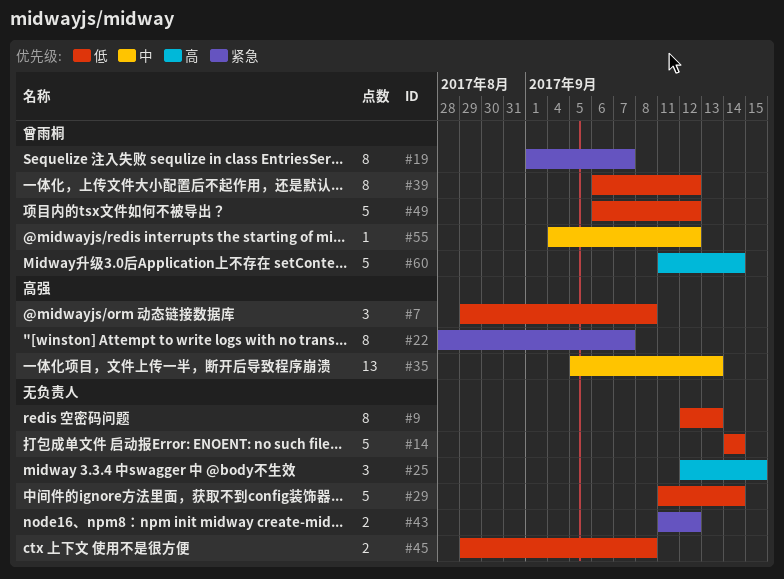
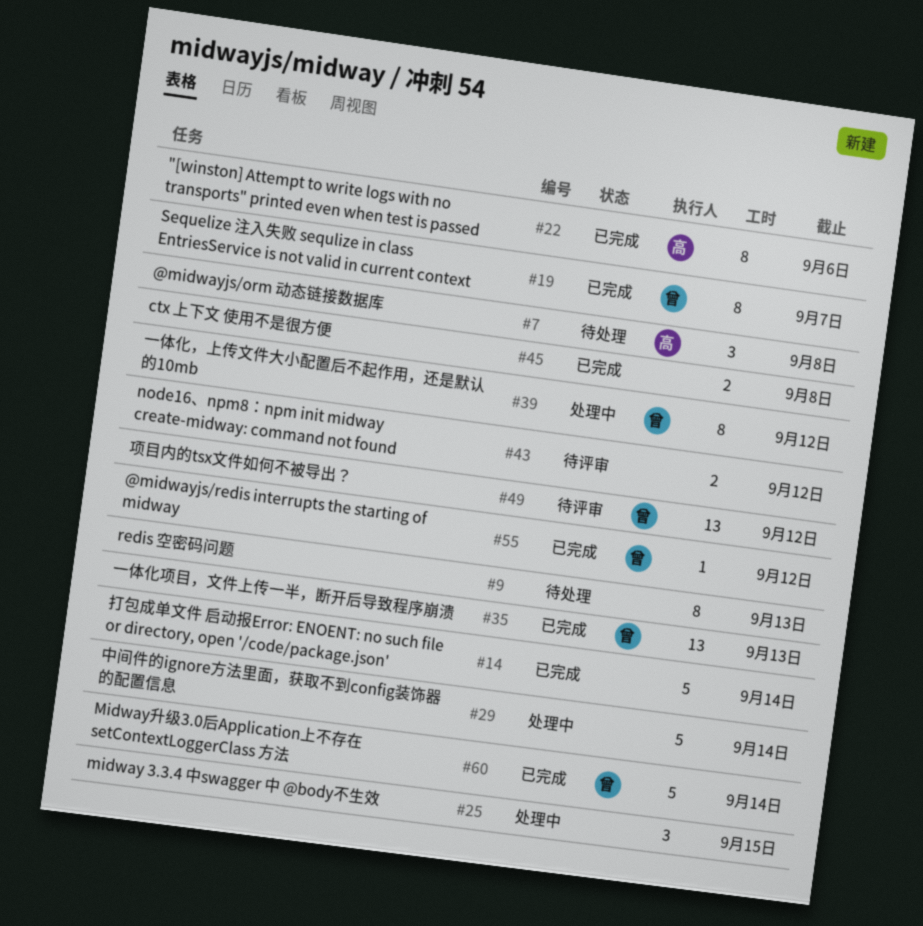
#22, due: Sep 7 -> Sep 6
#35, owner: 高强 -> 曾雨桐
#49, estimate: 5 -> 13

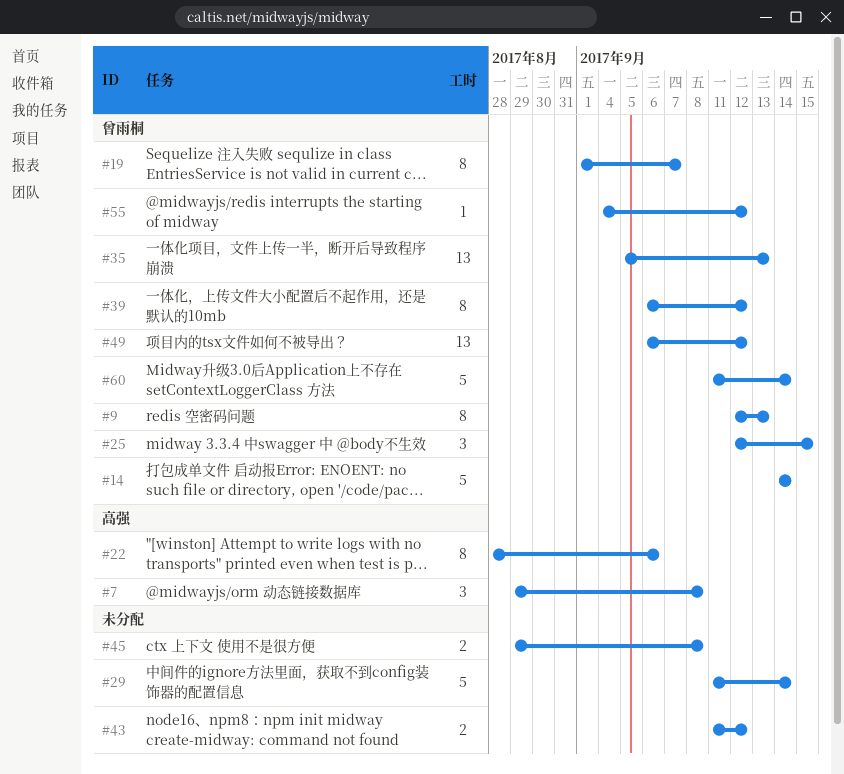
#9, owner: none -> 曾雨桐
#14, owner: none -> 曾雨桐
#25, owner: none -> 曾雨桐

